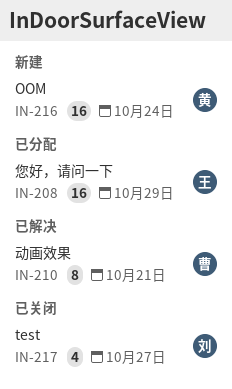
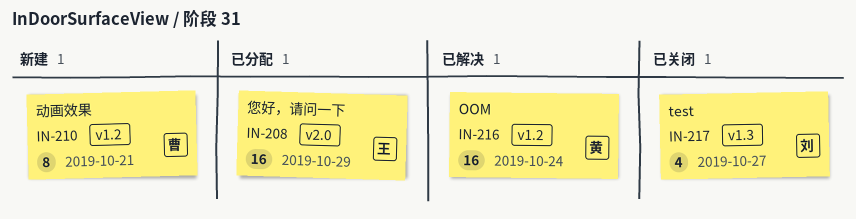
IN-210, status: 已解决 -> 新建
IN-216, status: 新建 -> 已解决

